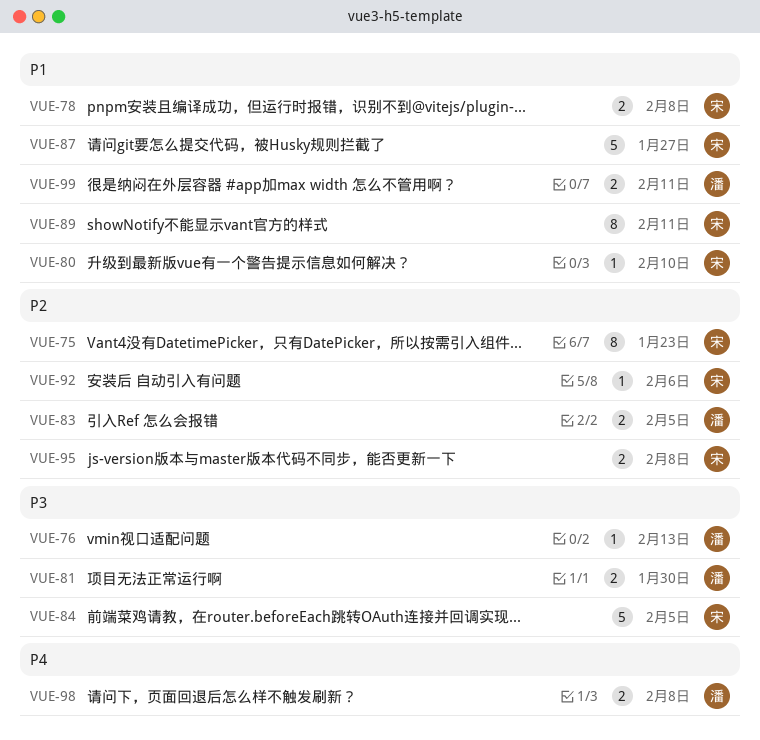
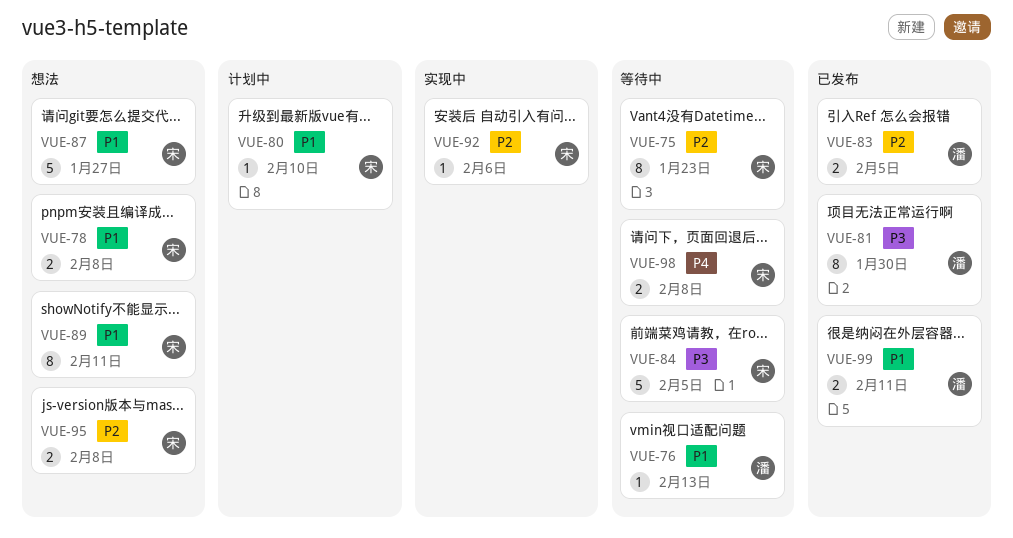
VUE-76, priority: P3 -> P1
VUE-81, estimate: 2 -> 8
VUE-98, owner: 潘 -> 宋

